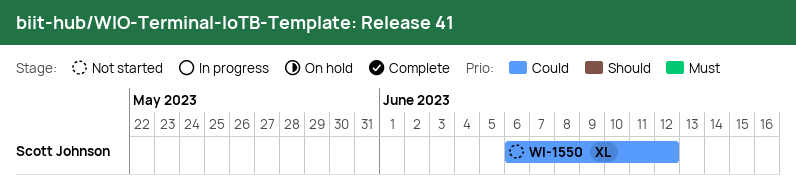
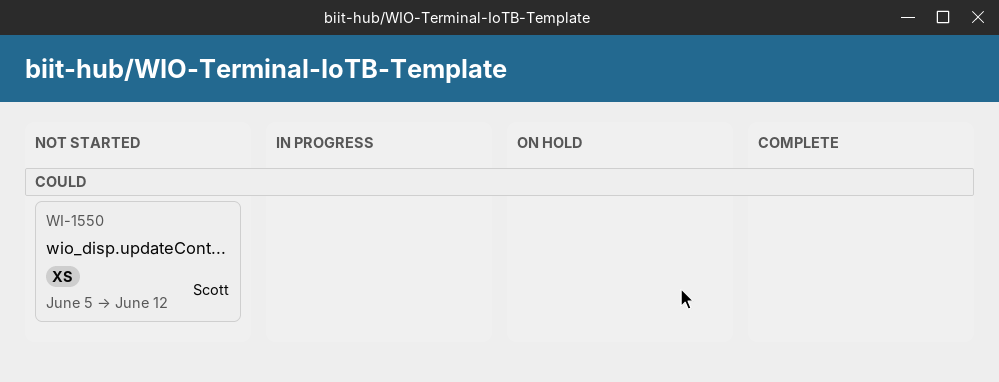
WI-1550, estimate: XL -> XS
WI-1550, start: Jun 6 -> Jun 5

